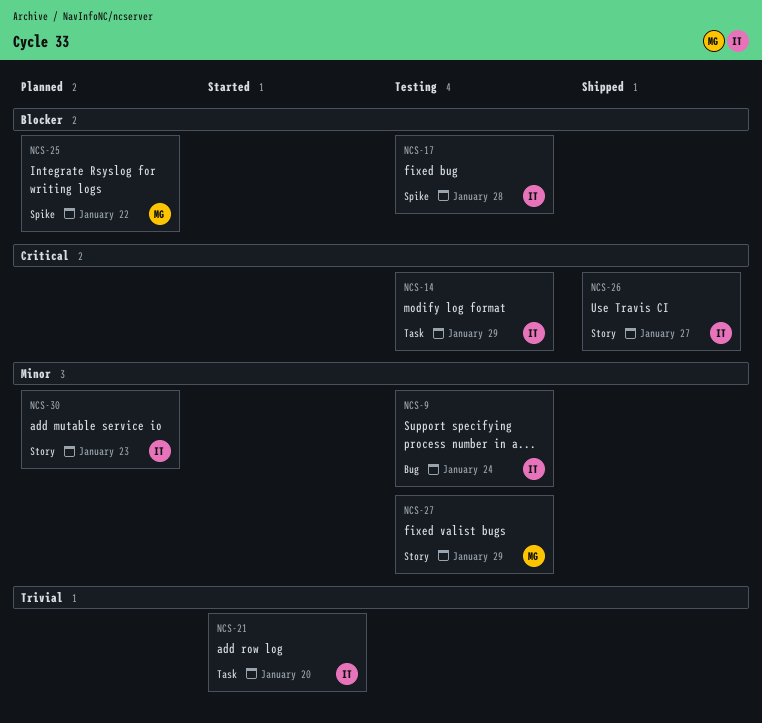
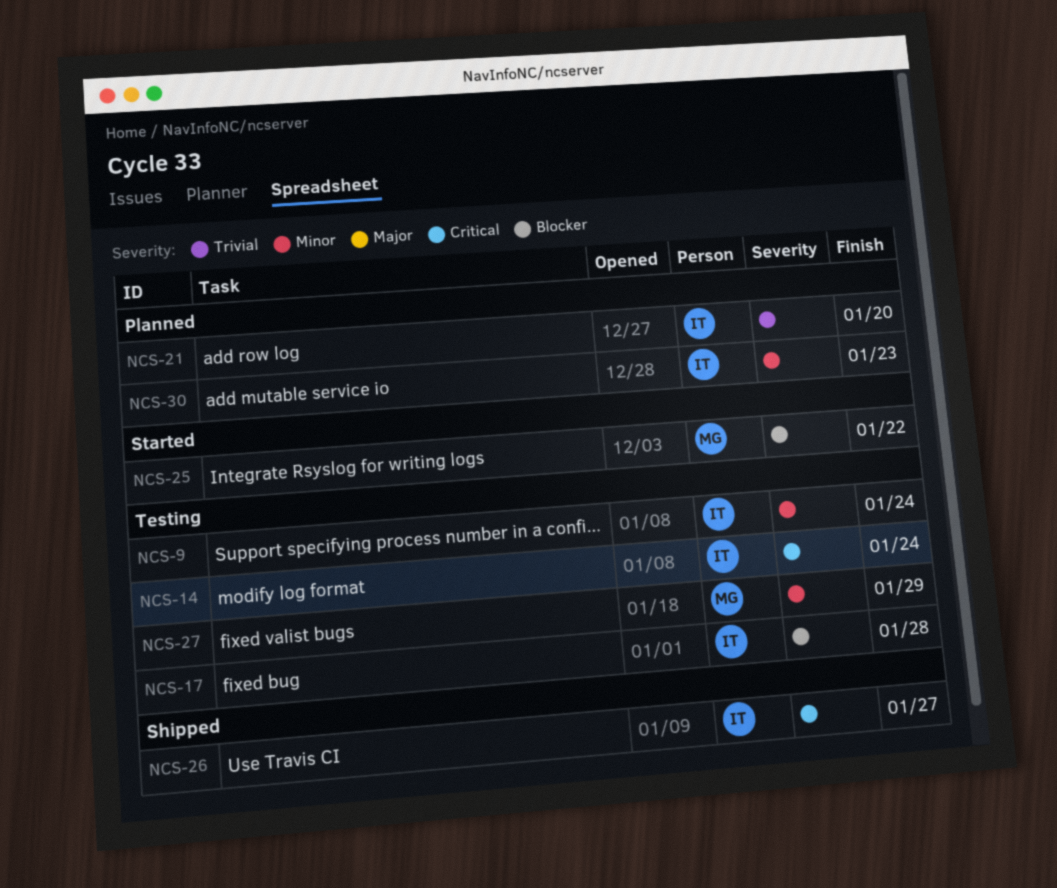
NCS-14, due: Jan 29 -> Jan 24
NCS-21, status: Started -> Planned
NCS-25, status: Planned -> Started

